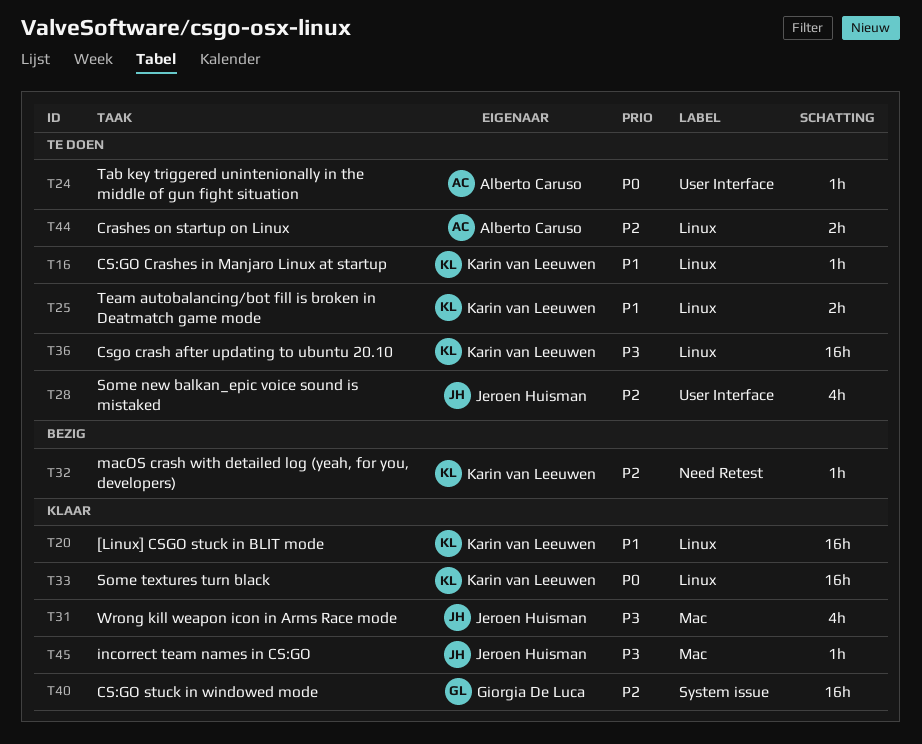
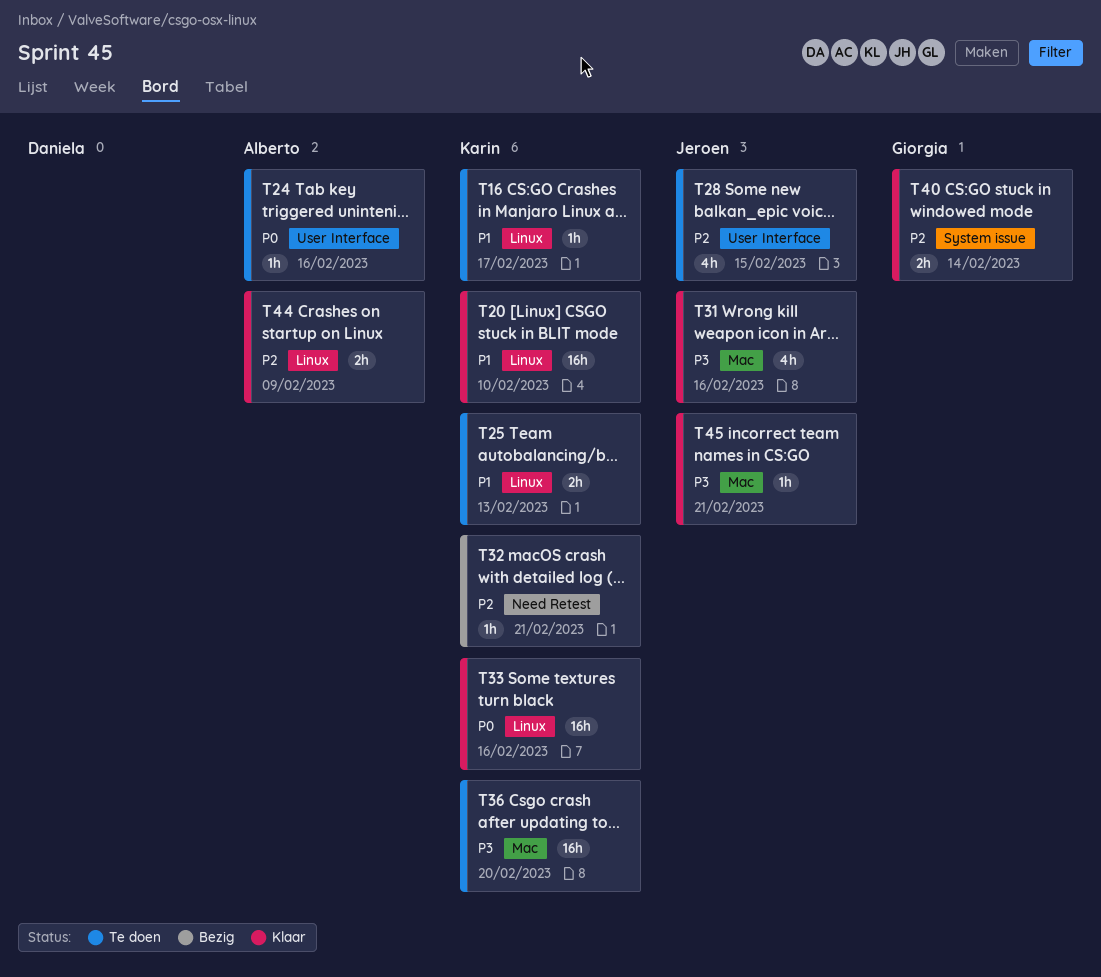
T36, label: Linux -> Mac
T40, estimate: 16h -> 2h
T44, status: Te doen -> Klaar

